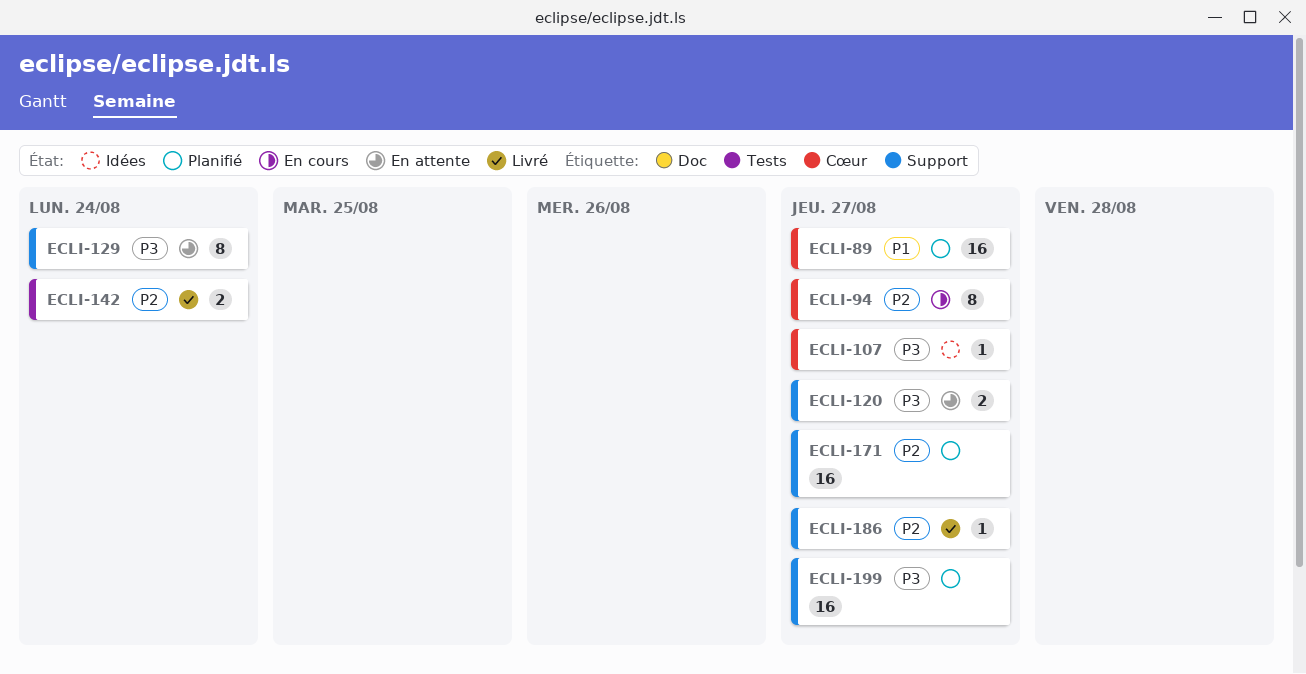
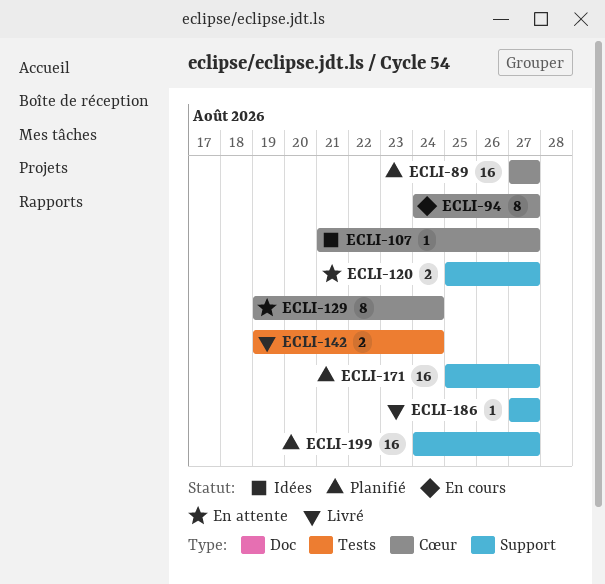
ECLI-129, label: Support -> Cœur

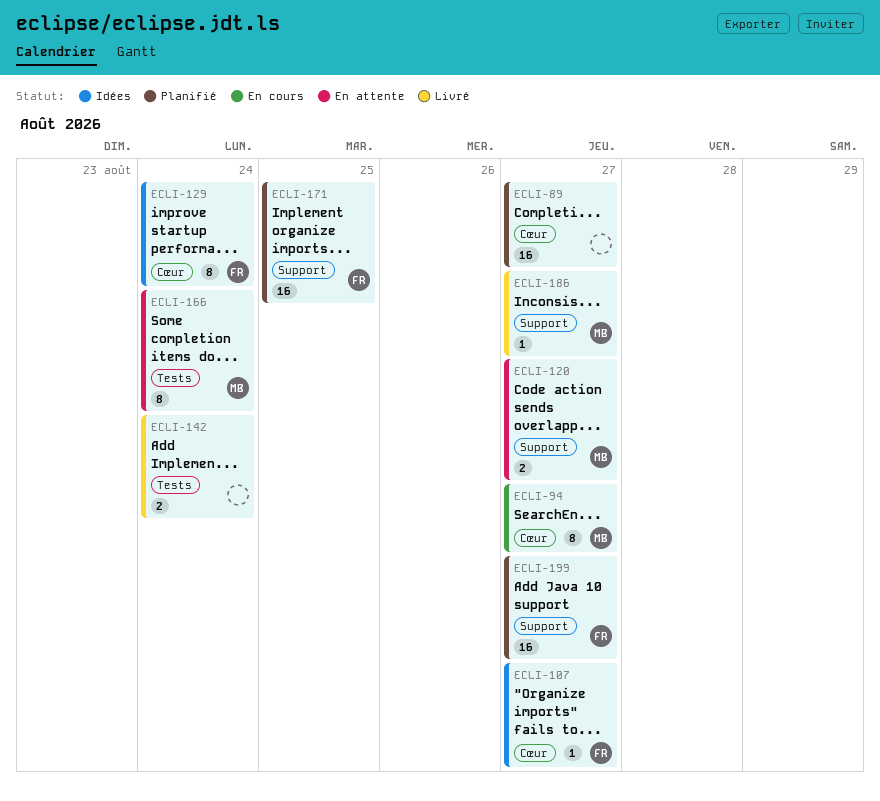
ECLI-129, status: En attente -> Idées
ECLI-166: none -> present
ECLI-171, due: Aug 27 -> Aug 25

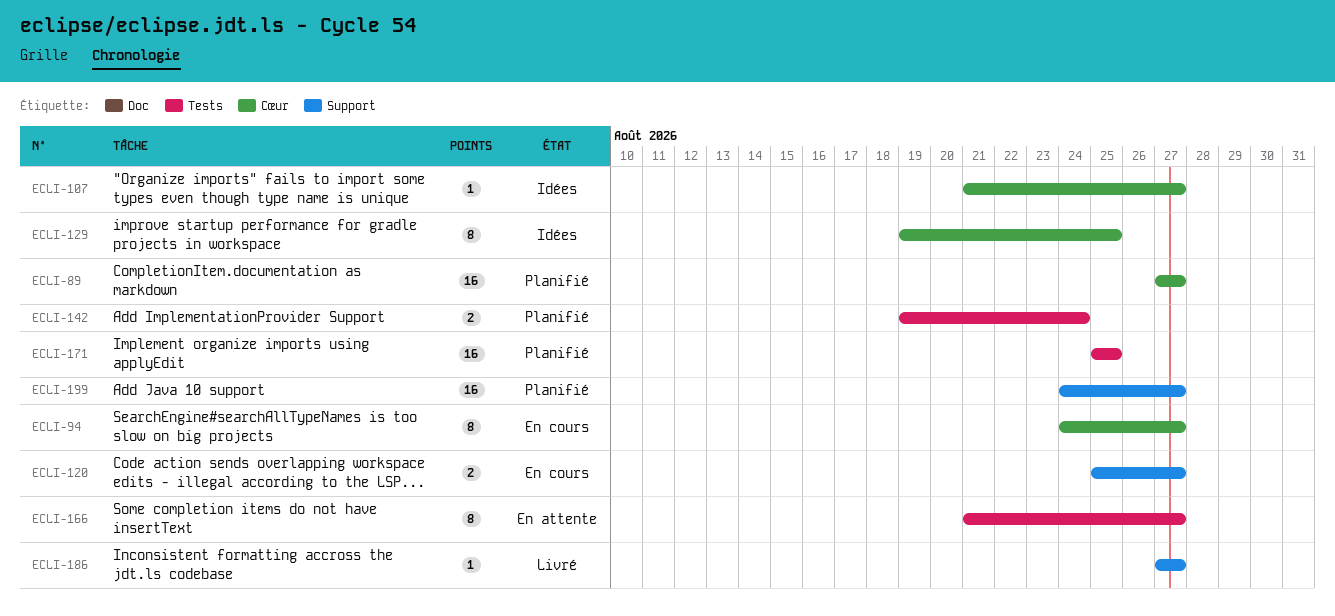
ECLI-120, status: En attente -> En cours
ECLI-129, due: Aug 24 -> Aug 25
ECLI-142, status: Livré -> Planifié
ECLI-166, due: Aug 24 -> Aug 27
ECLI-171, label: Support -> Tests

